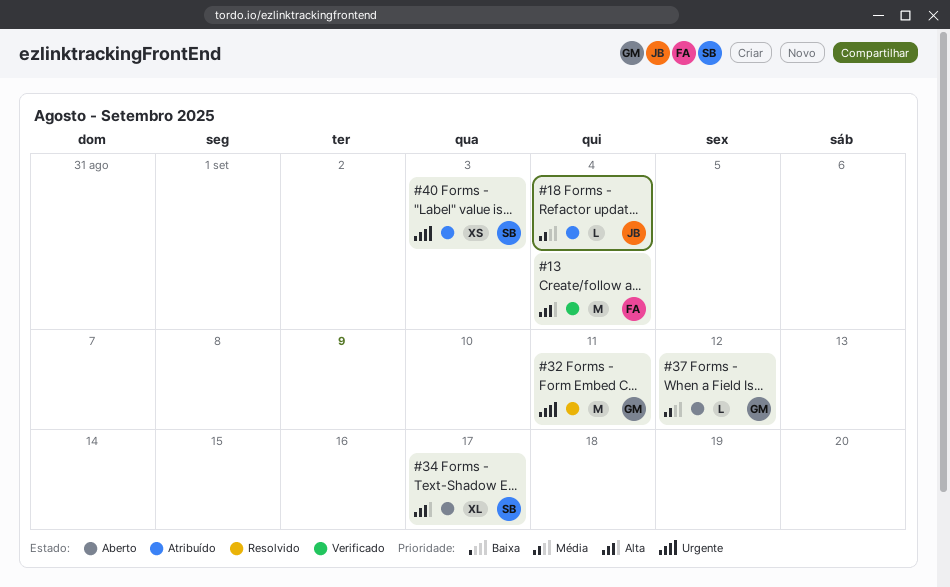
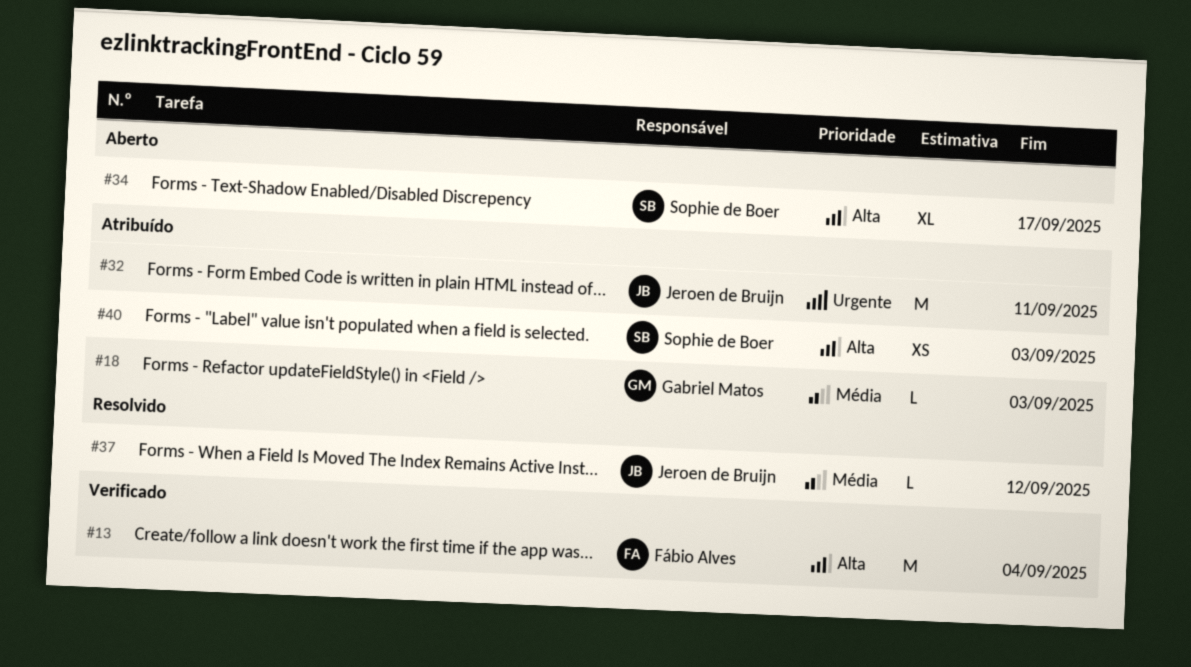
#18, owner: Jeroen de Bruijn -> Gabriel Matos
#18, due: Sep 4 -> Sep 3
#32, status: Resolvido -> Atribuído
#32, owner: Gabriel Matos -> Jeroen de Bruijn
#37, status: Aberto -> Resolvido
#37, owner: Gabriel Matos -> Jeroen de Bruijn
#40, priority: Urgente -> Alta

